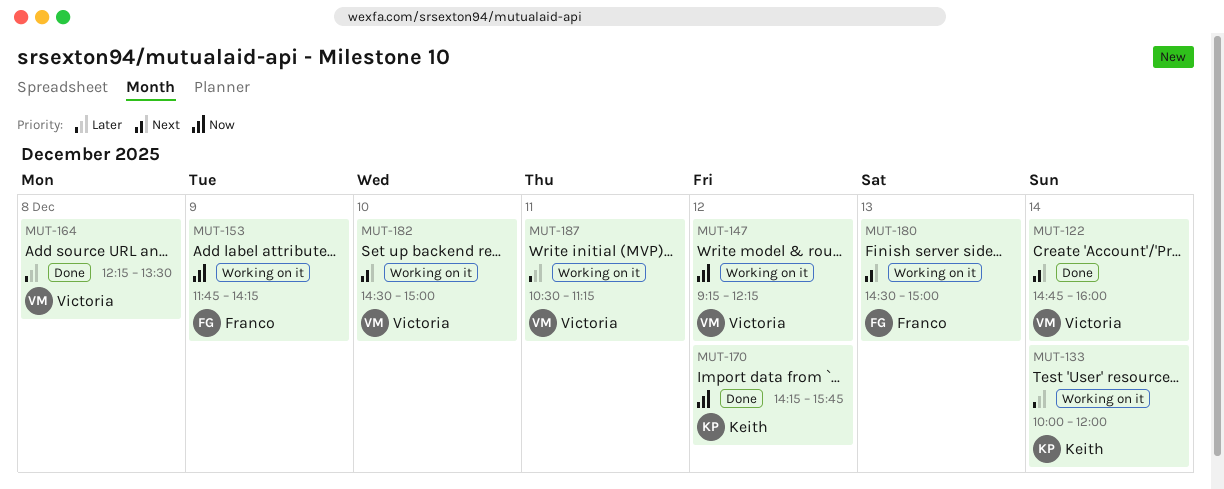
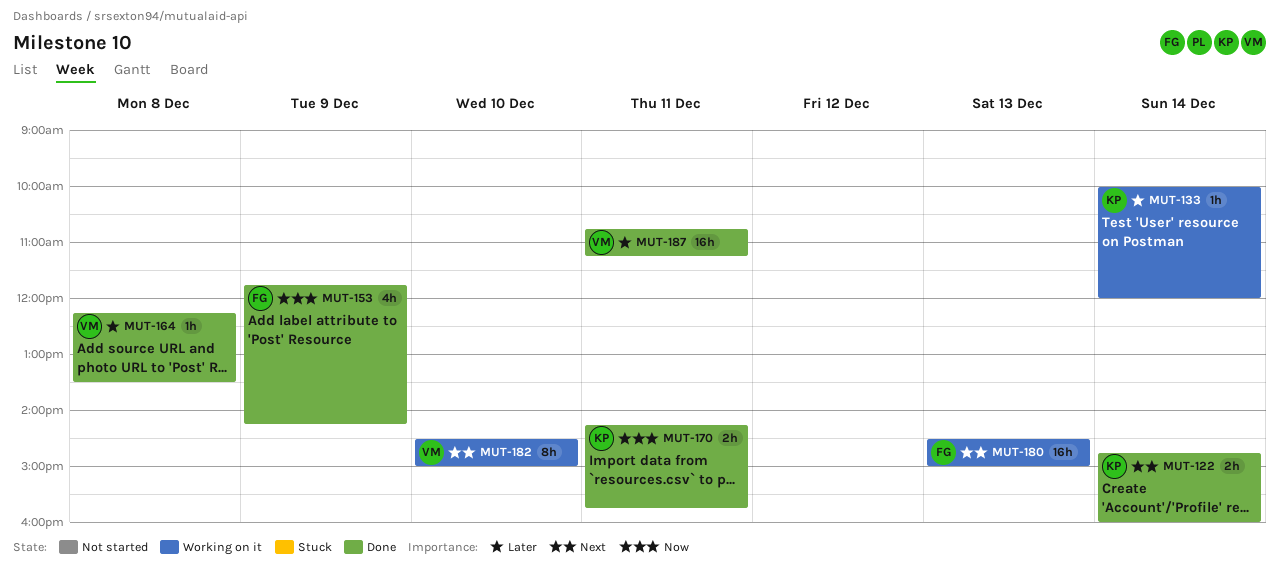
MUT-122, owner: Victoria -> Keith
MUT-147: present -> none
MUT-153, status: Working on it -> Done
MUT-170, day: Dec 12 -> Dec 11
MUT-187, status: Working on it -> Done
MUT-187, begins: 10:30 -> 10:45

